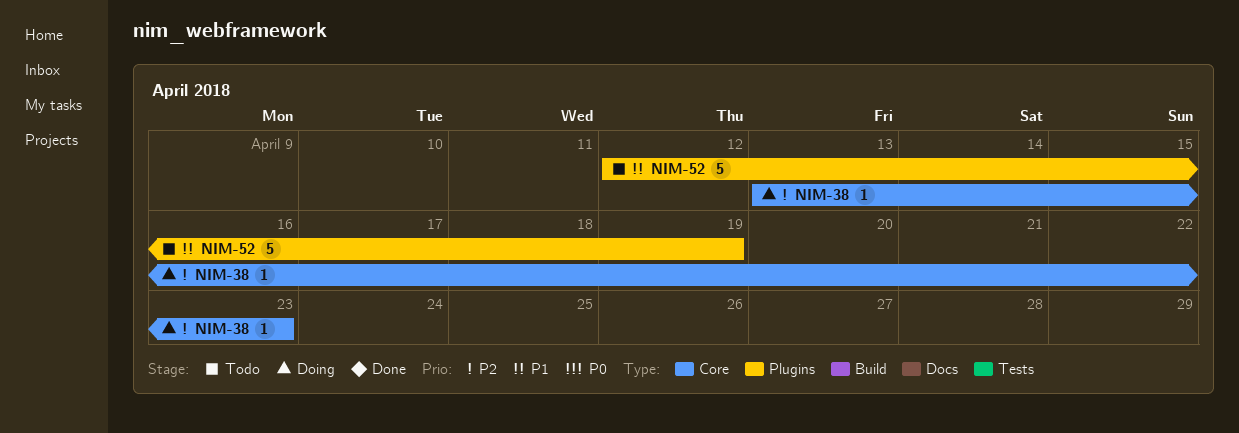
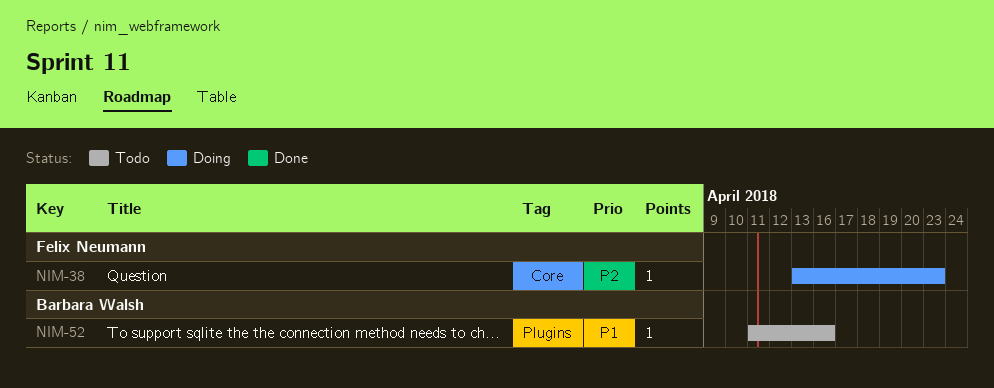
NIM-52, estimate: 5 -> 1
NIM-52, start: Apr 12 -> Apr 11
NIM-52, due: Apr 19 -> Apr 16

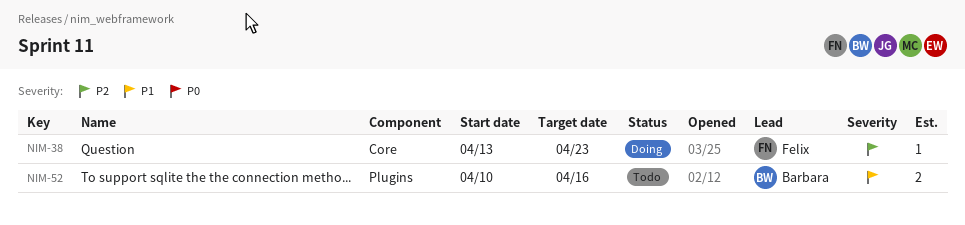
NIM-52, estimate: 1 -> 2
NIM-52, start: Apr 11 -> Apr 10

